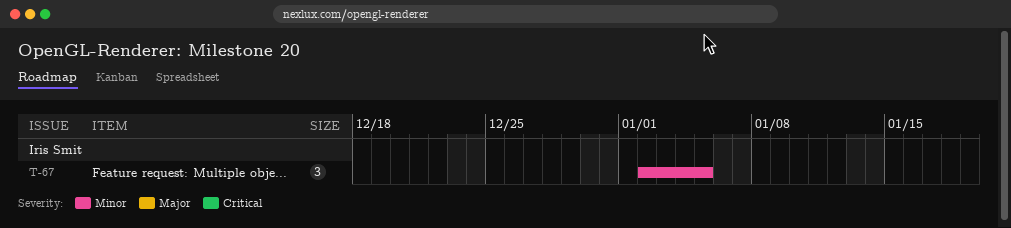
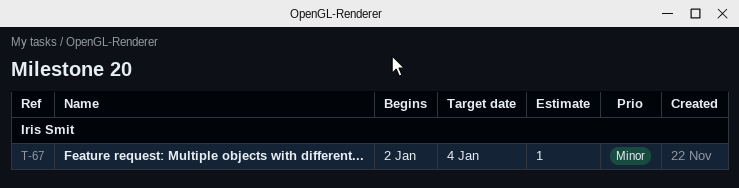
T-67, estimate: 3 -> 1
T-67, due: Jan 5 -> Jan 4

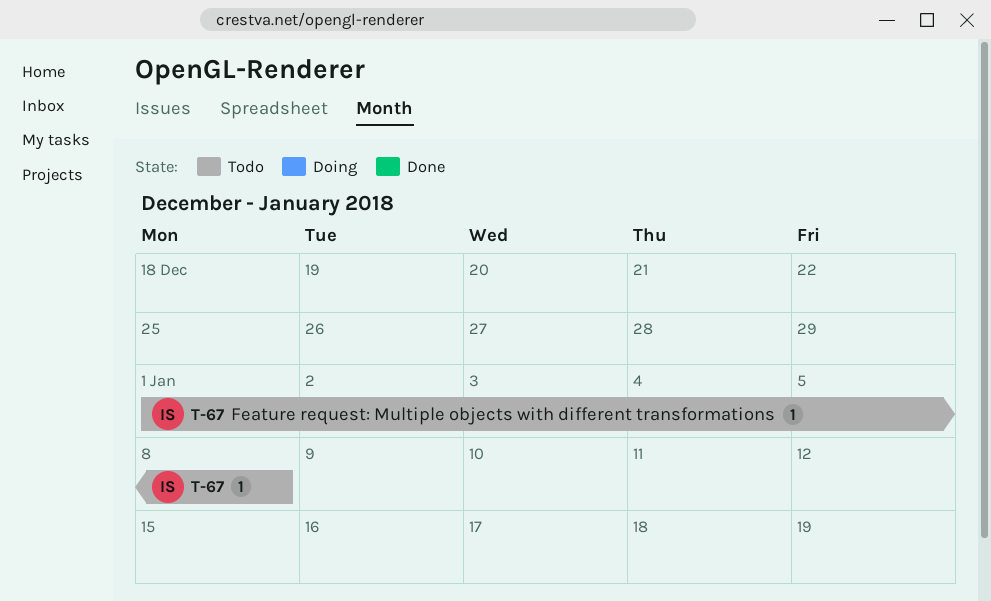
T-67, start: Jan 2 -> Jan 1
T-67, due: Jan 4 -> Jan 8

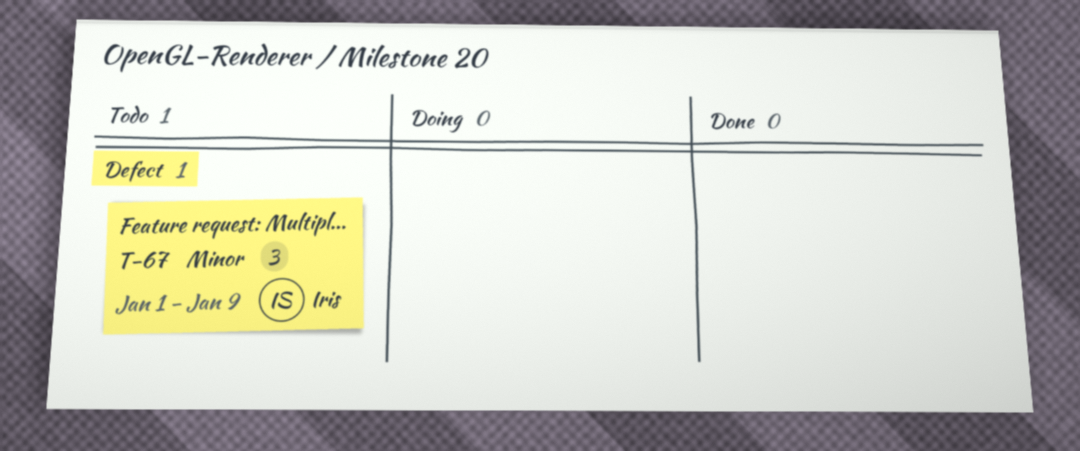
T-67, estimate: 1 -> 3
T-67, due: Jan 8 -> Jan 9

